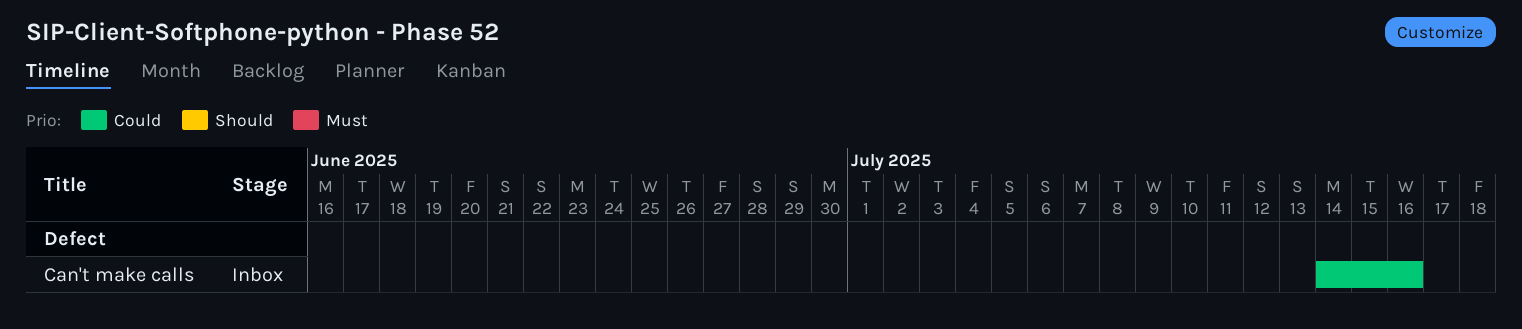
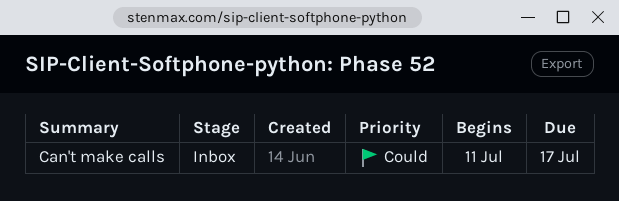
Can't make calls, start: Jul 14 -> Jul 11
Can't make calls, due: Jul 16 -> Jul 17

